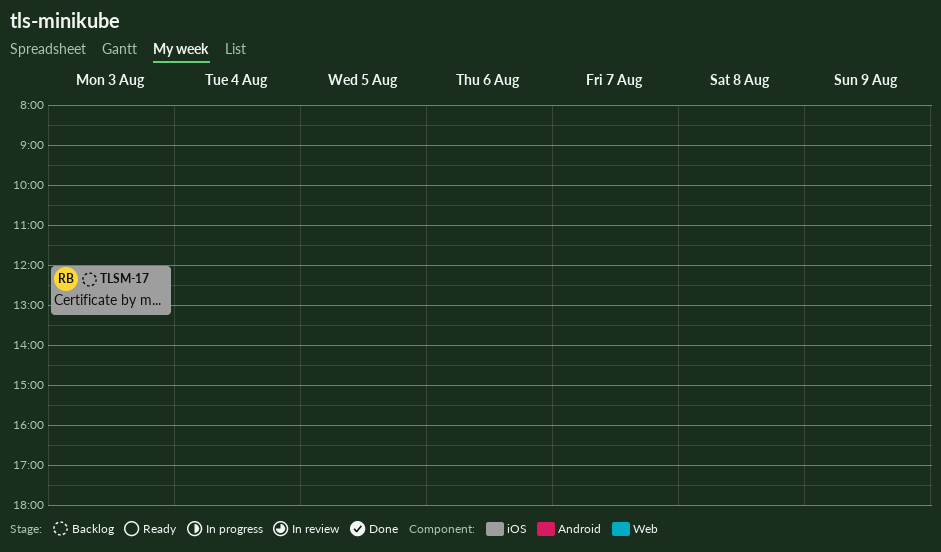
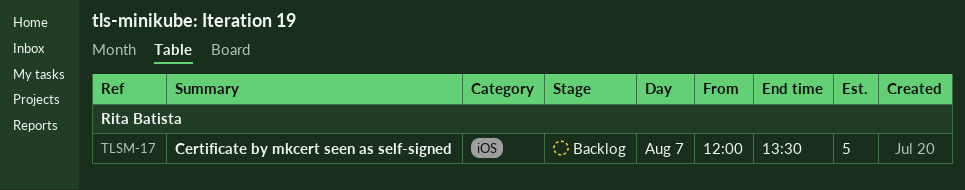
TLSM-17, day: Aug 3 -> Aug 7
TLSM-17, ends: 13:15 -> 13:30

